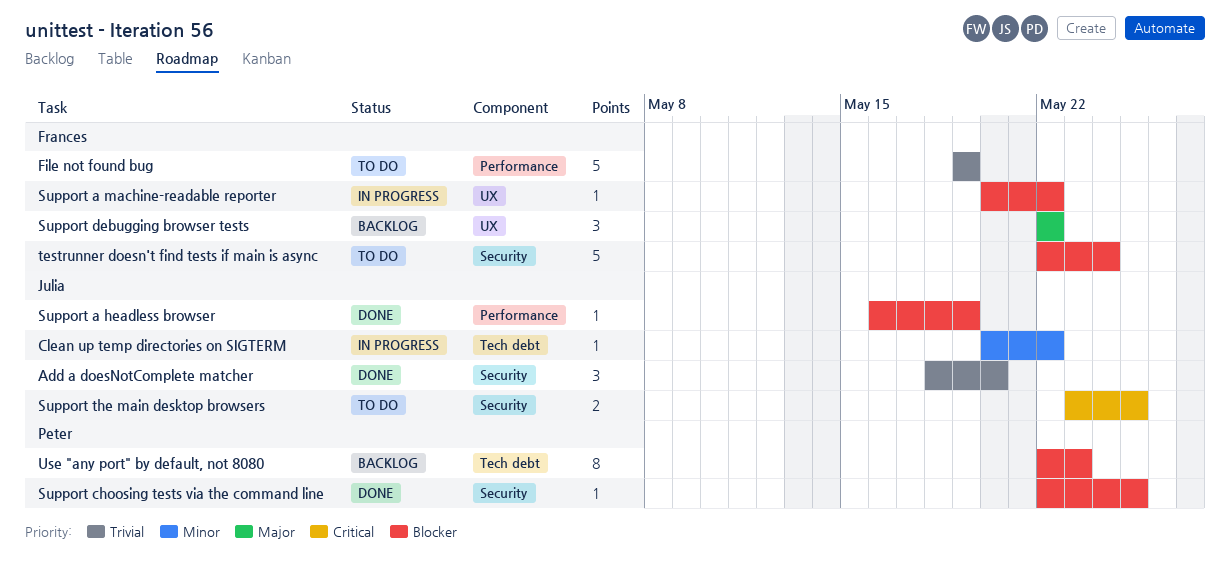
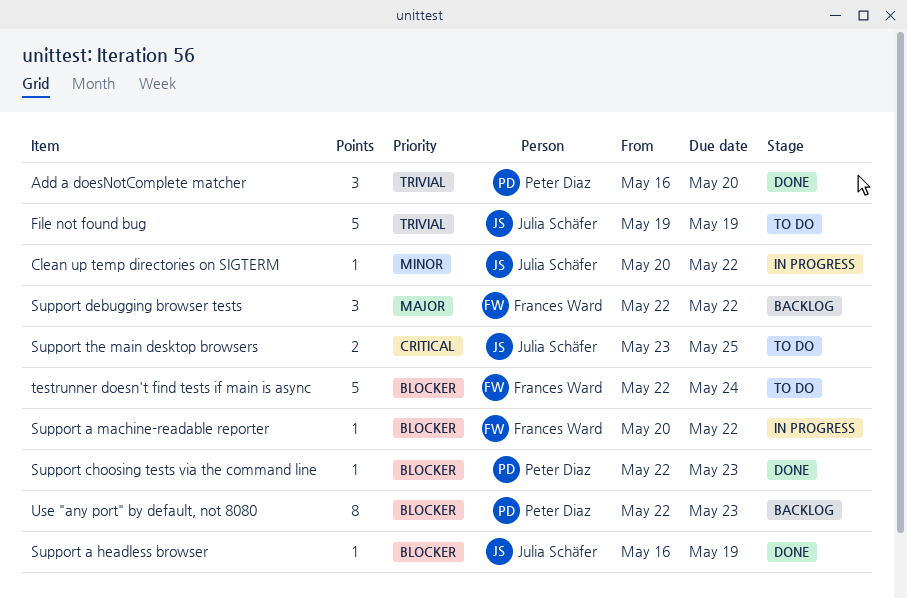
Add a doesNotComplete matcher, owner: Julia Schäfer -> Peter Diaz
Add a doesNotComplete matcher, start: May 18 -> May 16
File not found bug, owner: Frances Ward -> Julia Schäfer
Support choosing tests via the command line, due: May 25 -> May 23

